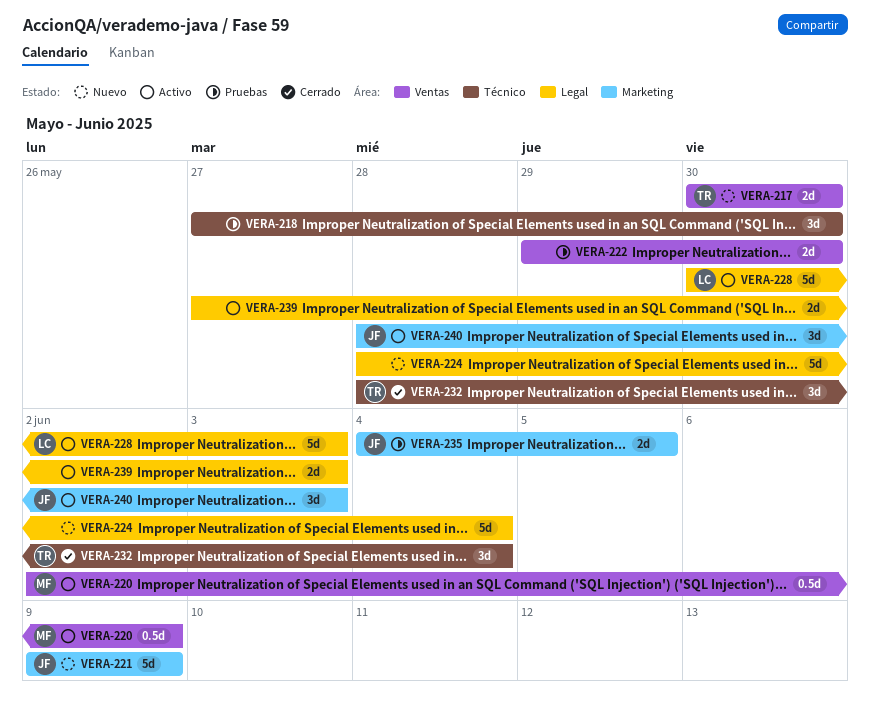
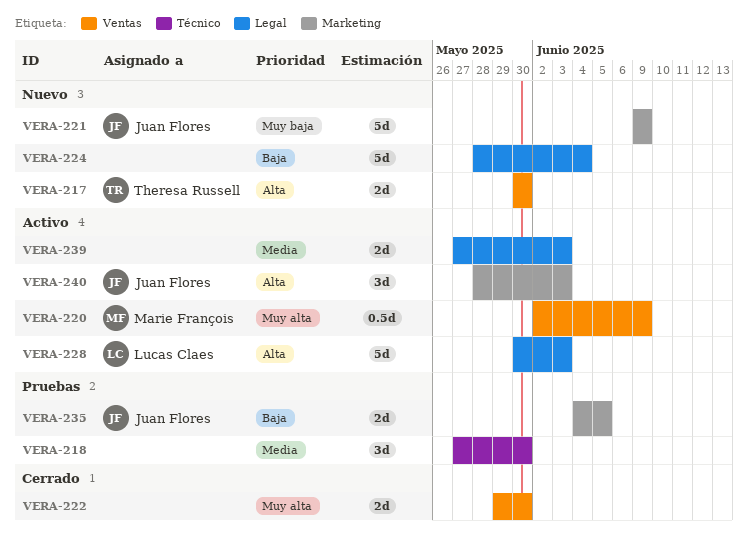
VERA-222, status: Pruebas -> Cerrado
VERA-232: present -> none

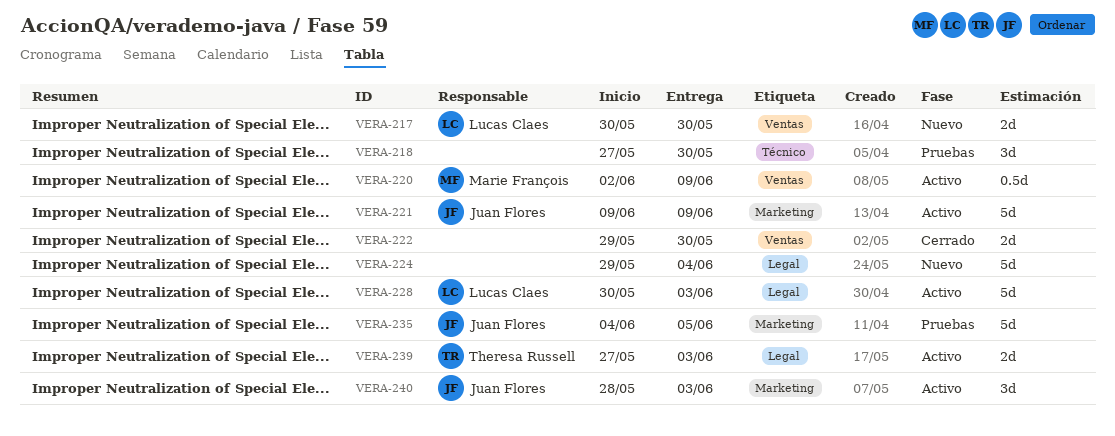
VERA-217, owner: Theresa Russell -> Lucas Claes
VERA-221, status: Nuevo -> Activo
VERA-224, start: May 28 -> May 29
VERA-235, estimate: 2d -> 5d
VERA-239, owner: none -> Theresa Russell

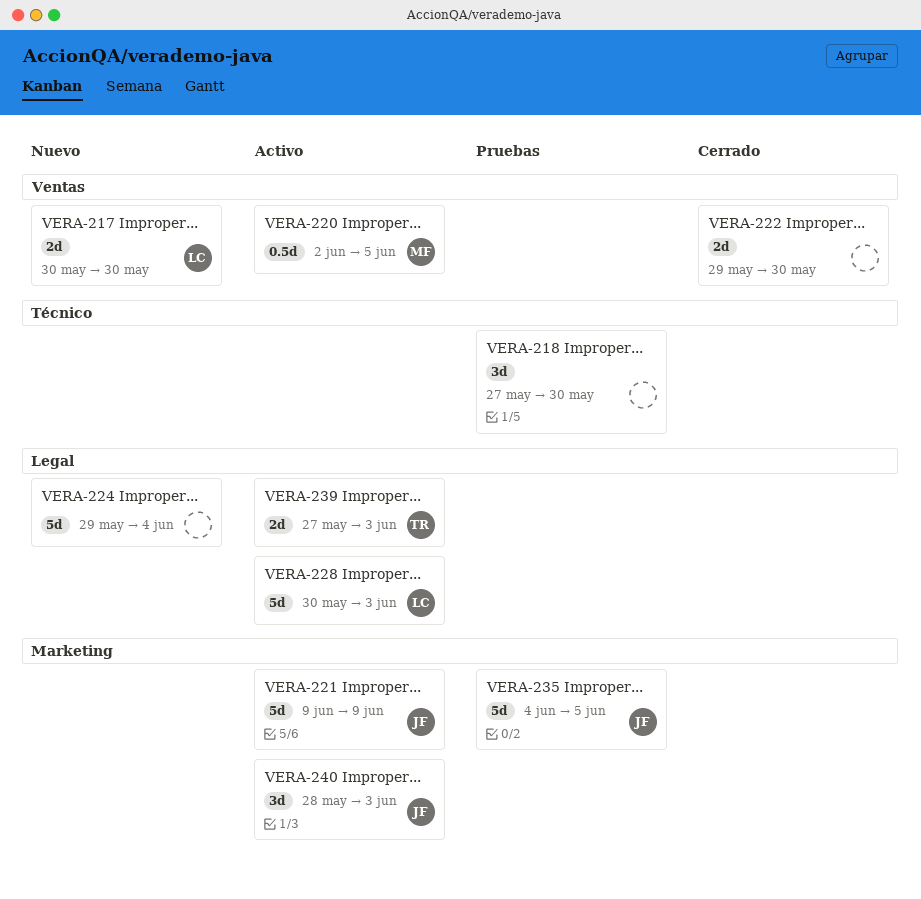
VERA-220, due: Jun 9 -> Jun 5

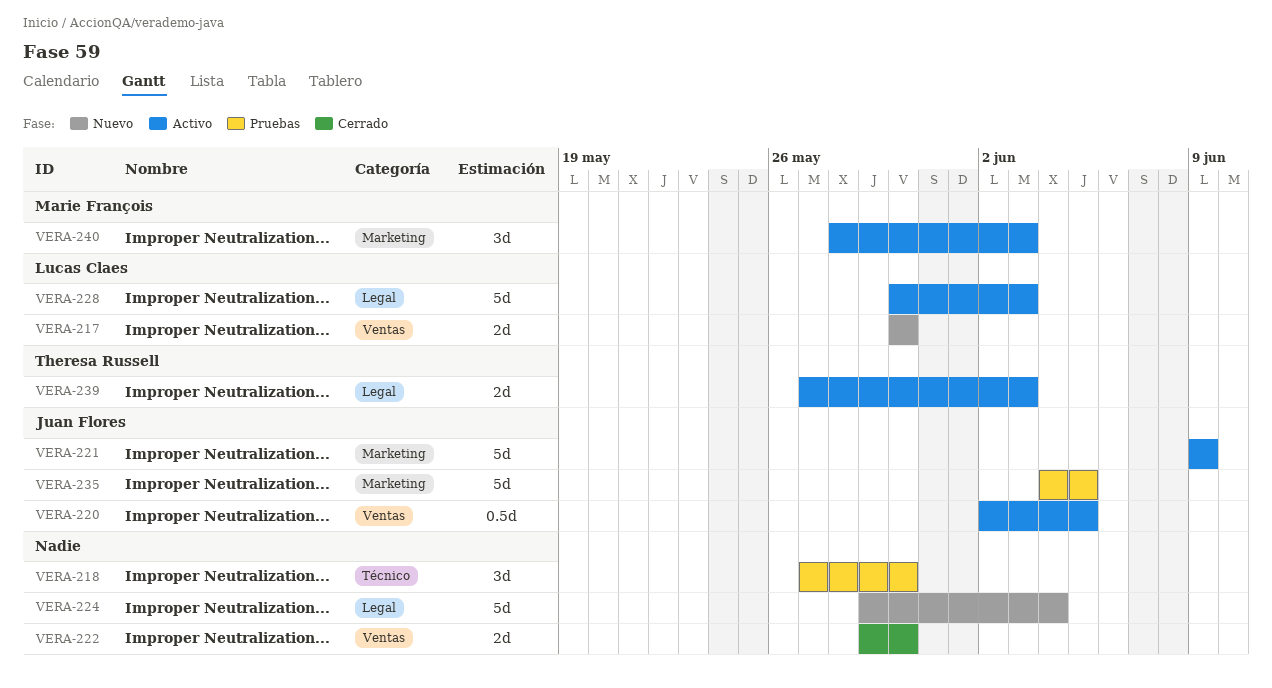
VERA-220, owner: Marie François -> Juan Flores
VERA-240, owner: Juan Flores -> Marie François

